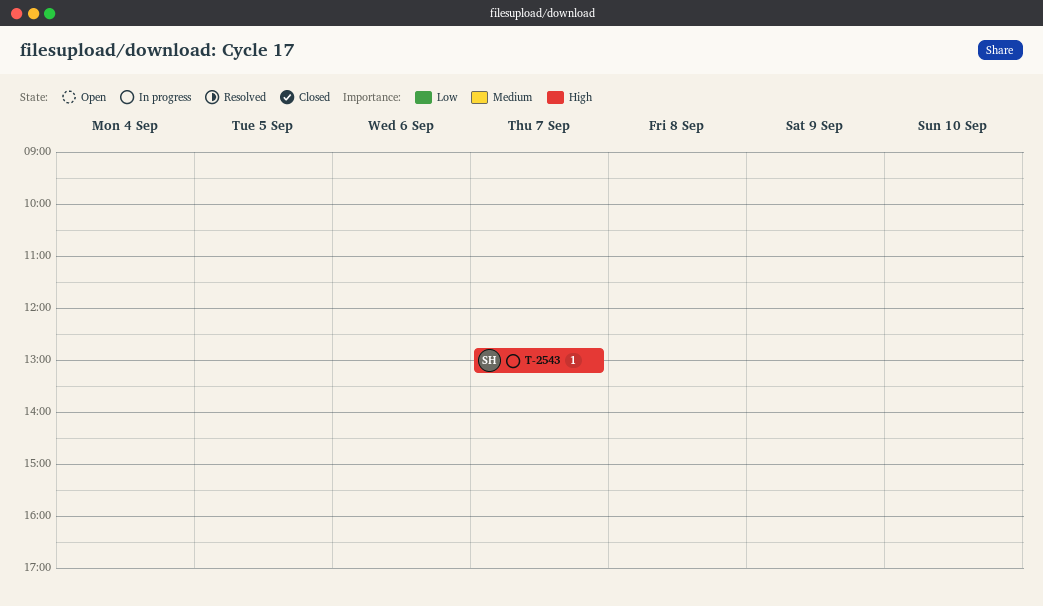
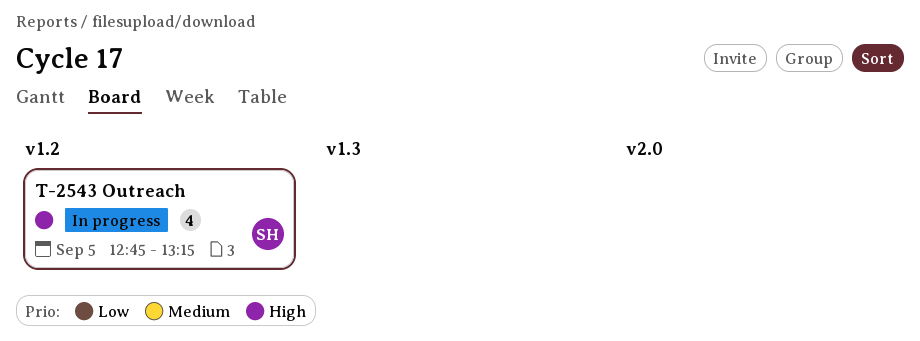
T-2543, estimate: 1 -> 4
T-2543, day: Sep 7 -> Sep 5

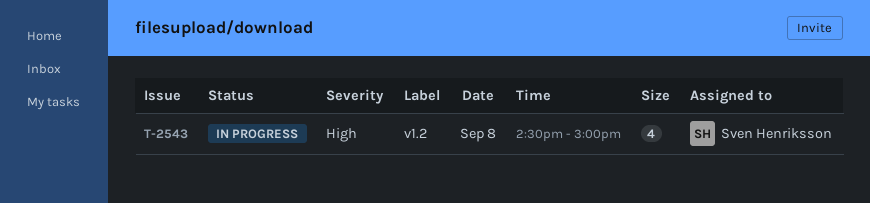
T-2543, day: Sep 5 -> Sep 8
T-2543, begins: 12:45 -> 14:30
T-2543, ends: 13:15 -> 15:00

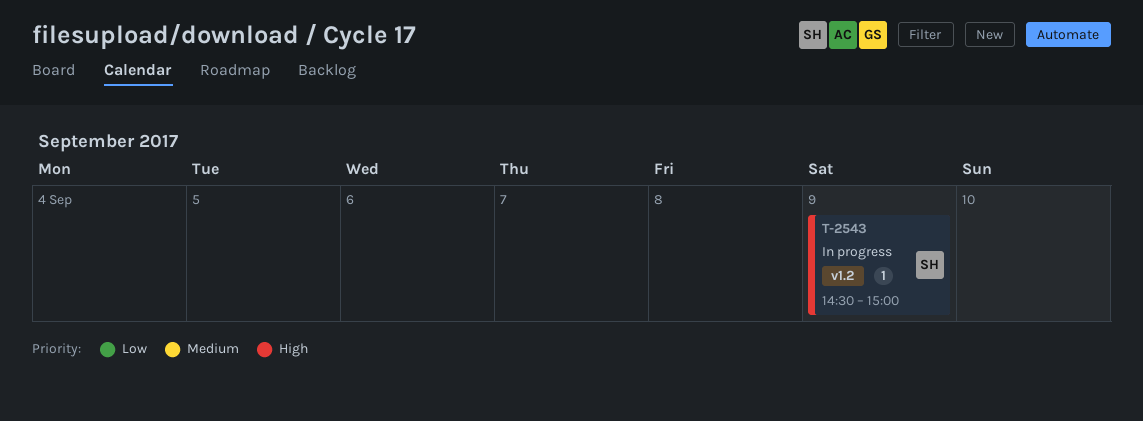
T-2543, estimate: 4 -> 1
T-2543, day: Sep 8 -> Sep 9

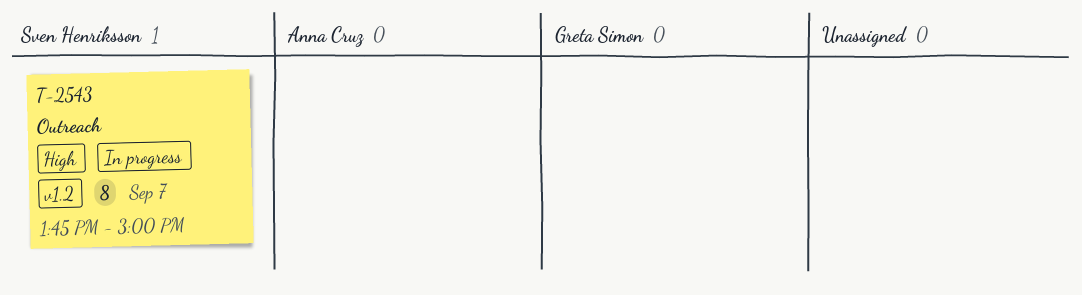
T-2543, estimate: 1 -> 8
T-2543, day: Sep 9 -> Sep 7
T-2543, begins: 14:30 -> 13:45

